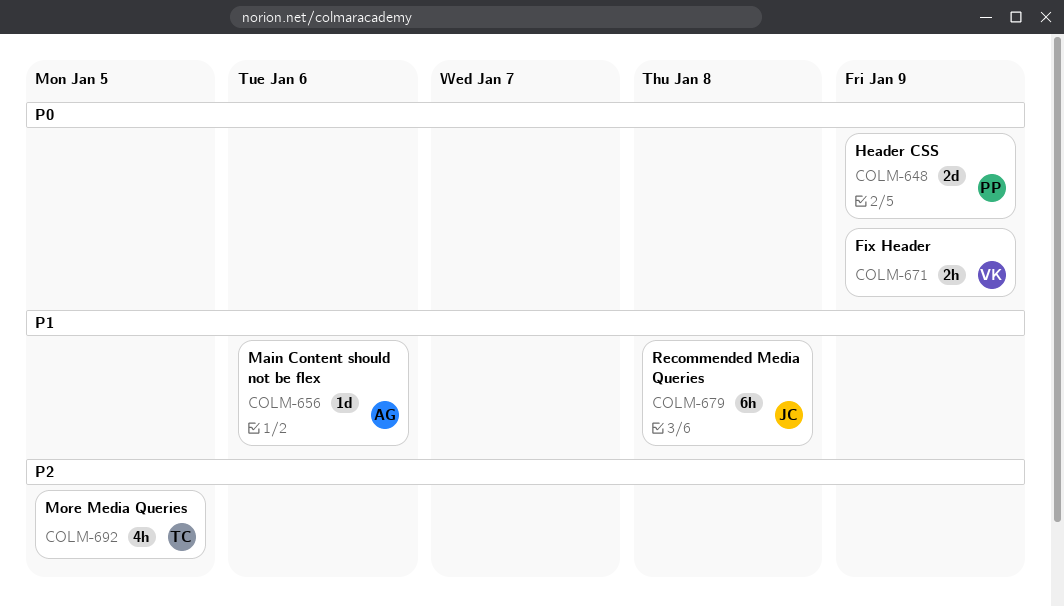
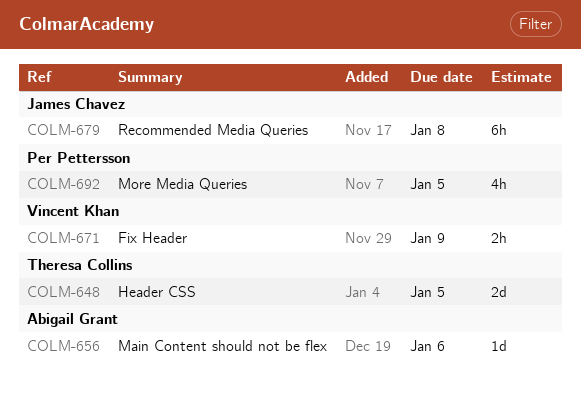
COLM-648, owner: Per Pettersson -> Theresa Collins
COLM-648, due: Jan 9 -> Jan 5
COLM-692, owner: Theresa Collins -> Per Pettersson

